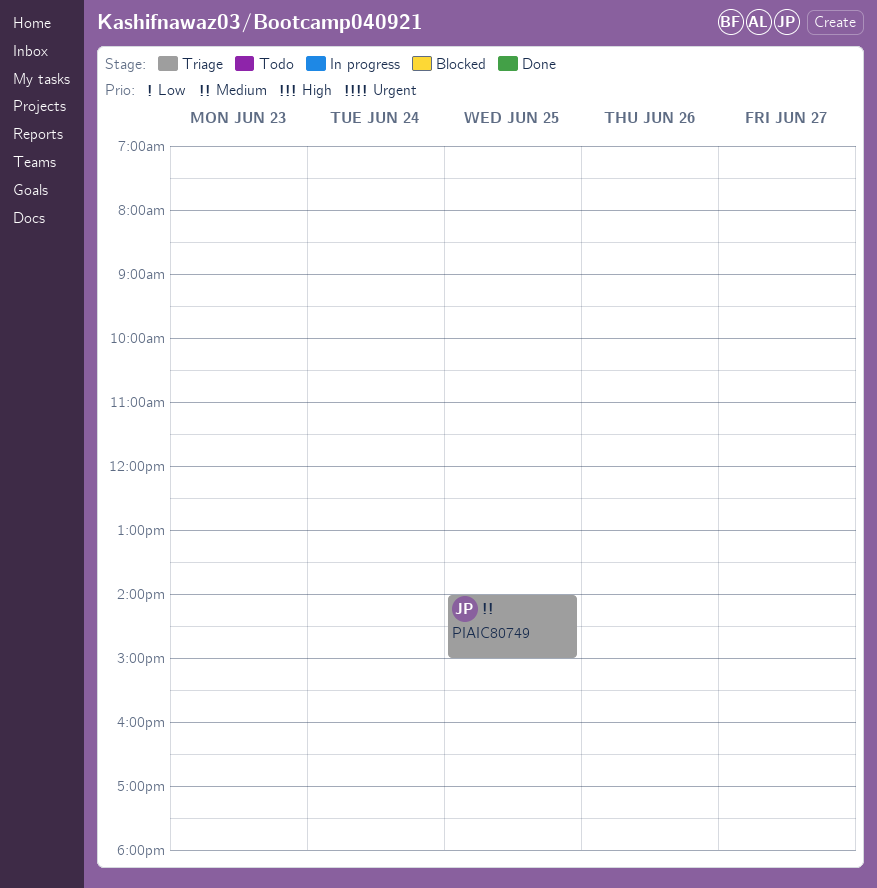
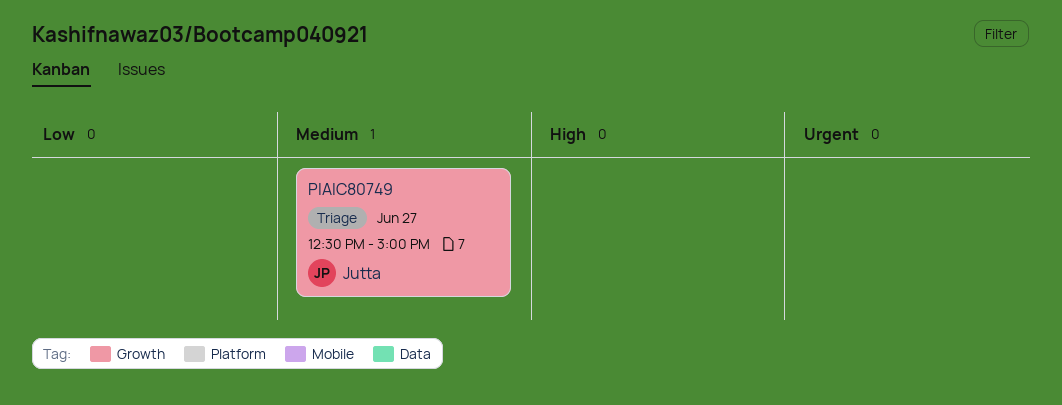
PIAIC80749, day: Jun 25 -> Jun 27
PIAIC80749, begins: 14:00 -> 12:30

